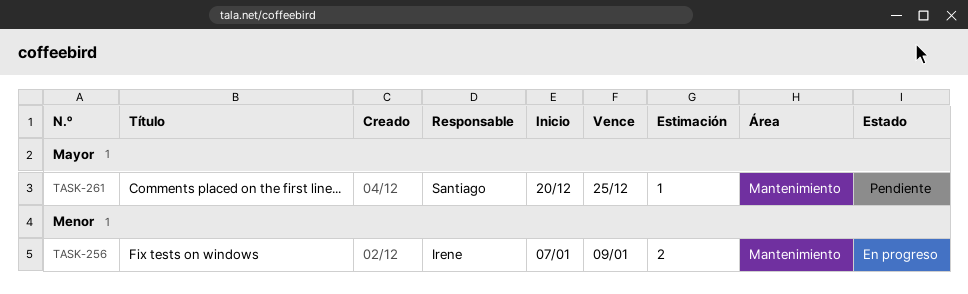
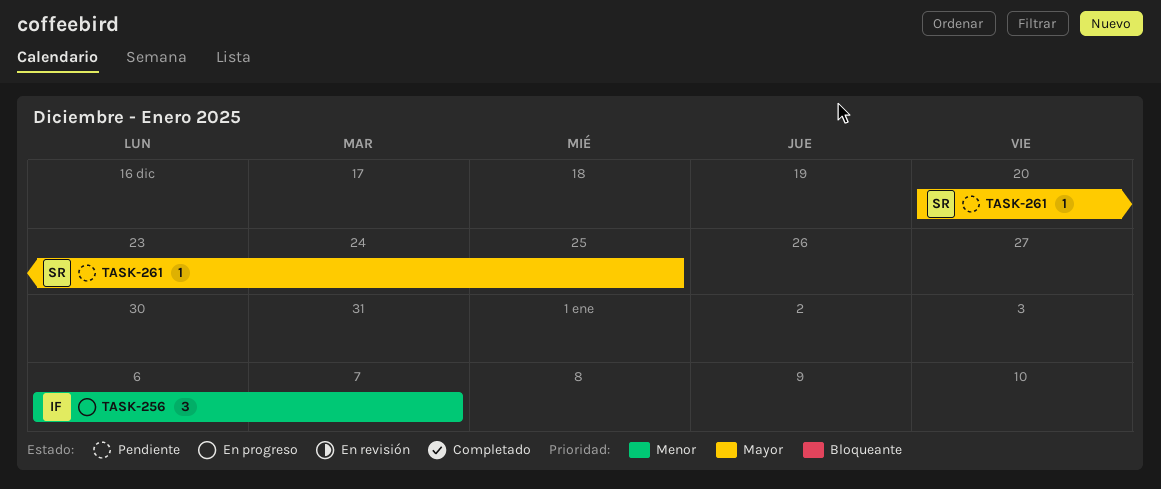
TASK-256, estimate: 2 -> 3
TASK-256, start: Jan 7 -> Jan 6
TASK-256, due: Jan 9 -> Jan 7

